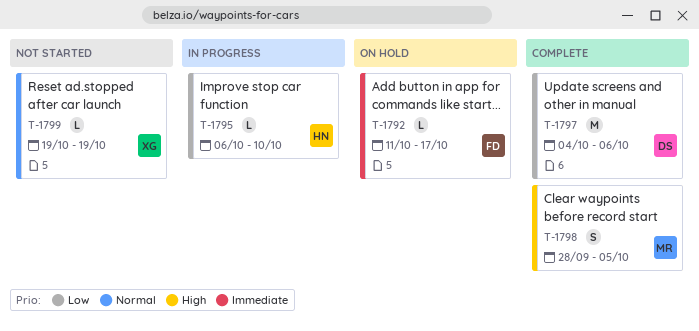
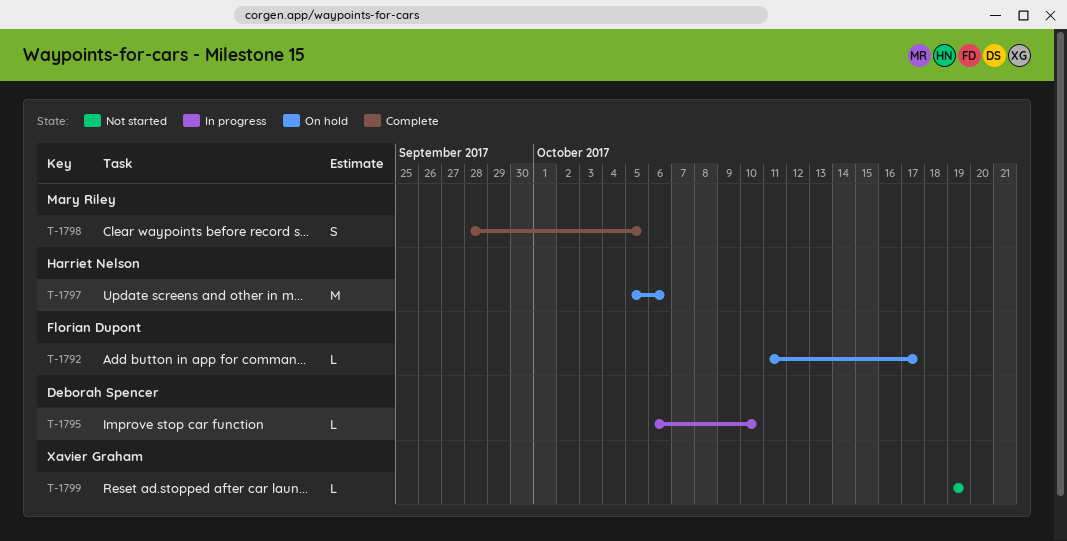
T-1795, owner: Harriet Nelson -> Deborah Spencer
T-1797, status: Complete -> On hold
T-1797, owner: Deborah Spencer -> Harriet Nelson
T-1797, start: Oct 4 -> Oct 5

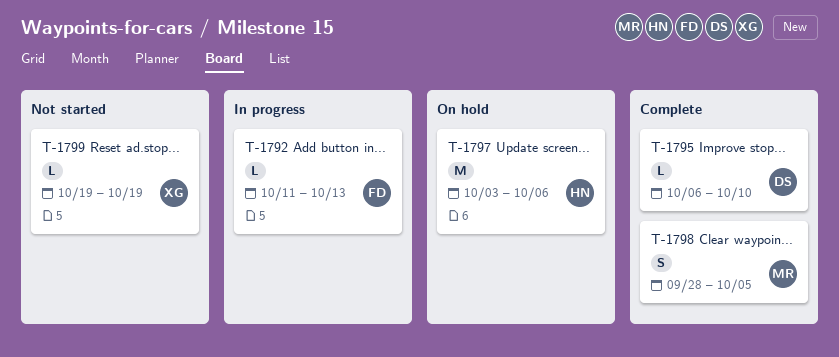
T-1792, status: On hold -> In progress
T-1792, due: Oct 17 -> Oct 13
T-1795, status: In progress -> Complete
T-1797, start: Oct 5 -> Oct 3

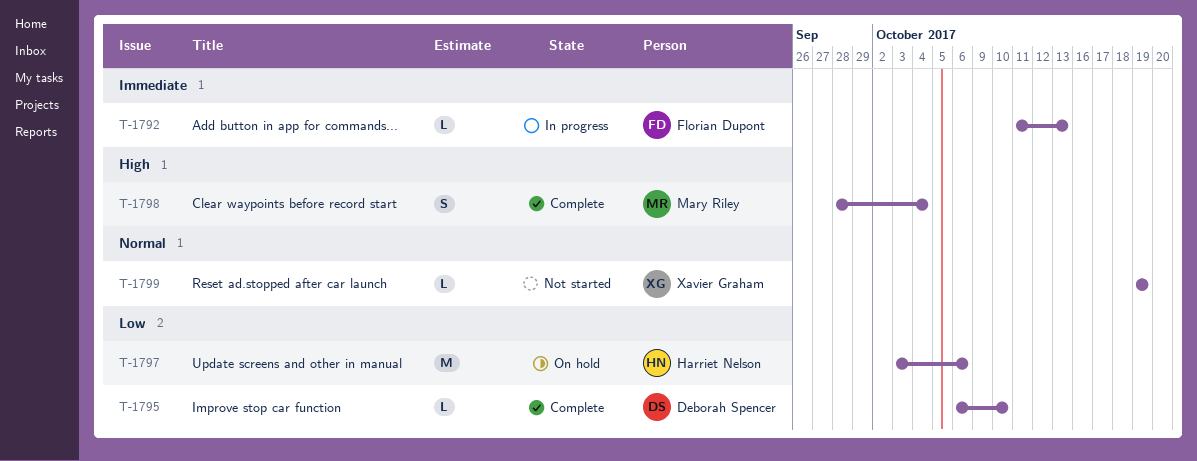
T-1798, due: Oct 5 -> Oct 4

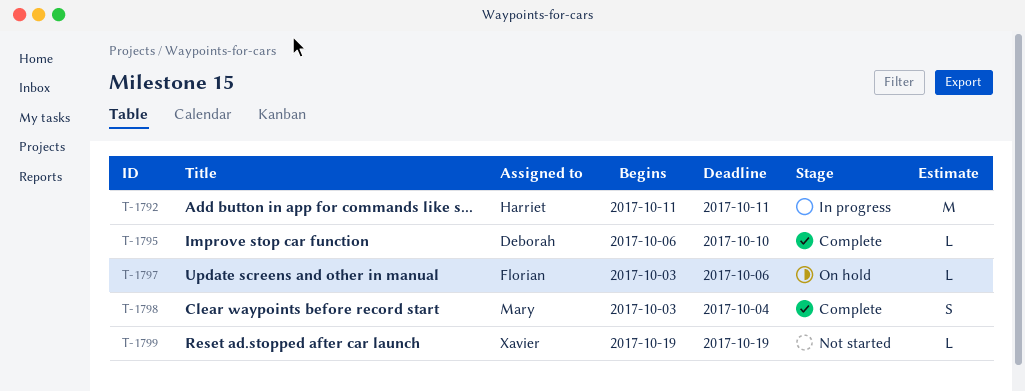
T-1792, owner: Florian Dupont -> Harriet Nelson
T-1792, estimate: L -> M
T-1792, due: Oct 13 -> Oct 11
T-1797, owner: Harriet Nelson -> Florian Dupont
T-1797, estimate: M -> L
T-1798, start: Sep 28 -> Oct 3

